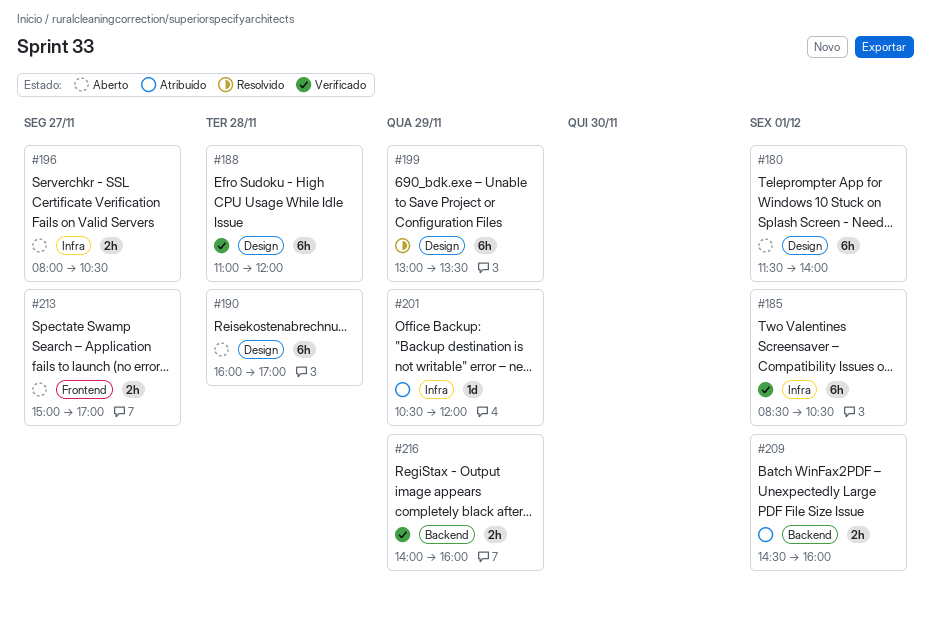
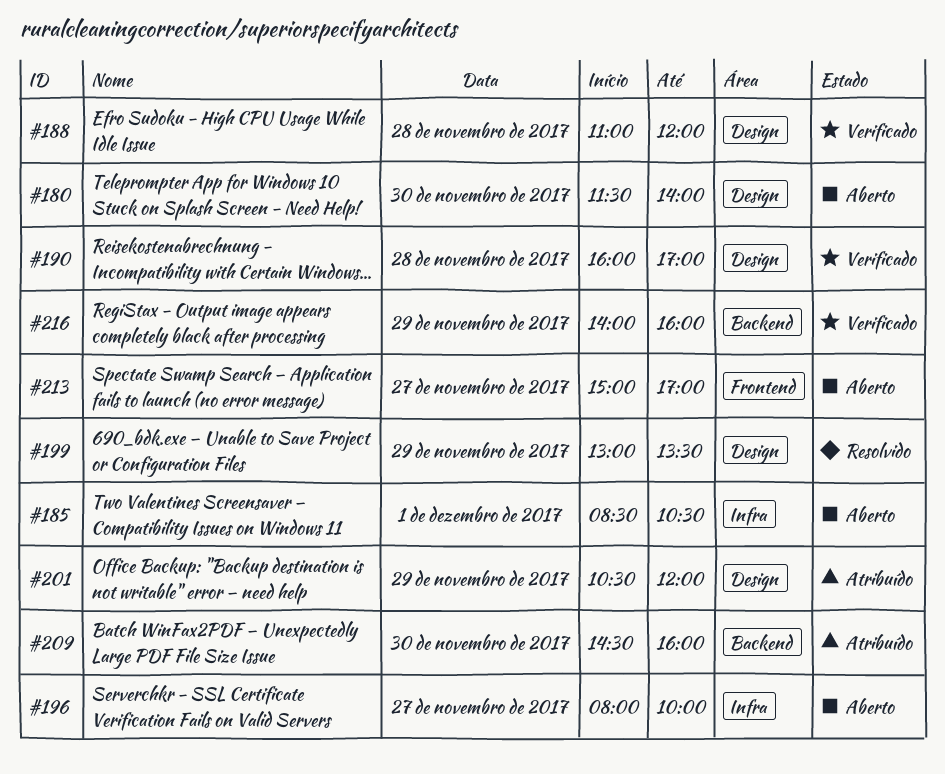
#180, day: Dec 1 -> Nov 30
#185, status: Verificado -> Aberto
#190, status: Aberto -> Verificado
#196, ends: 10:30 -> 10:00
#201, label: Infra -> Design
#209, day: Dec 1 -> Nov 30

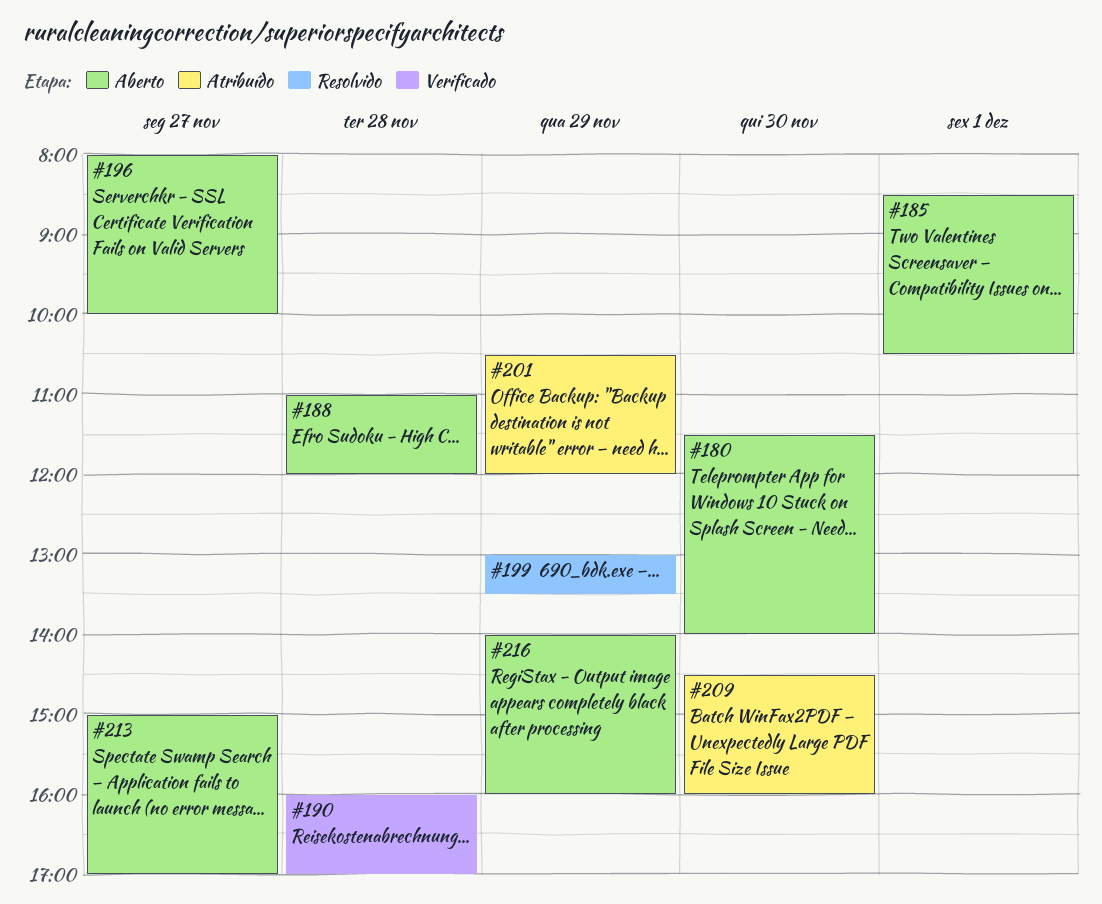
#188, status: Verificado -> Aberto
#216, status: Verificado -> Aberto

